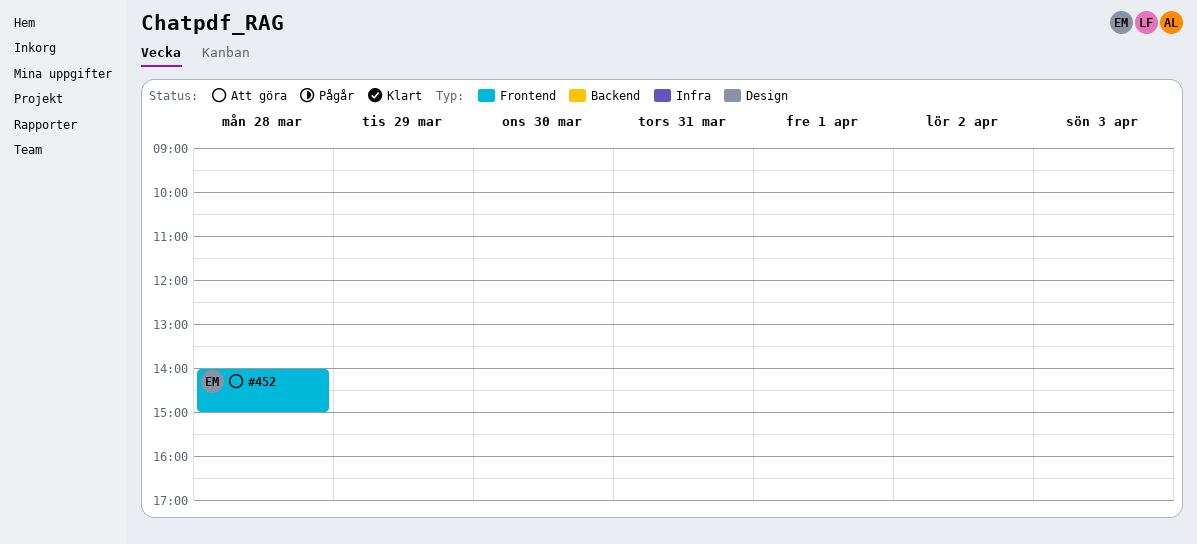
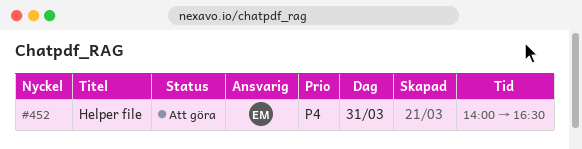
#452, day: Mar 28 -> Mar 31
#452, ends: 15:00 -> 16:30

